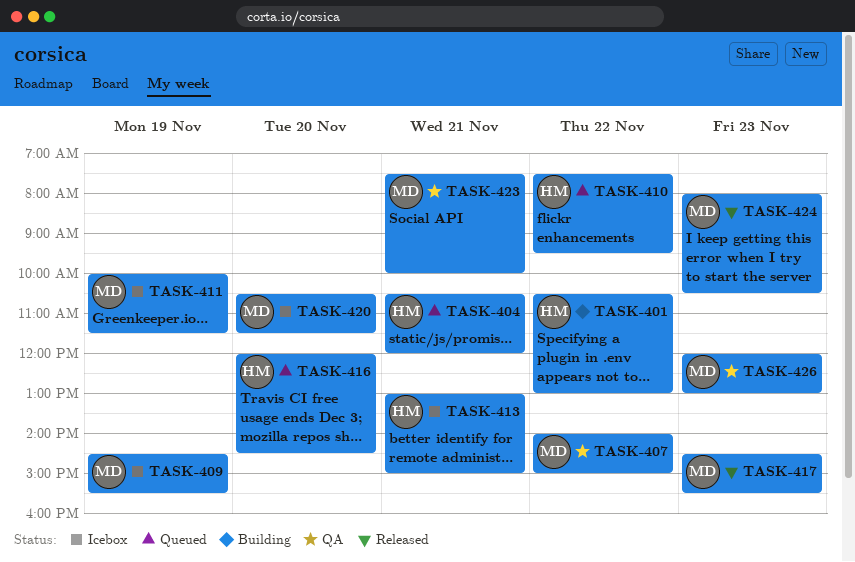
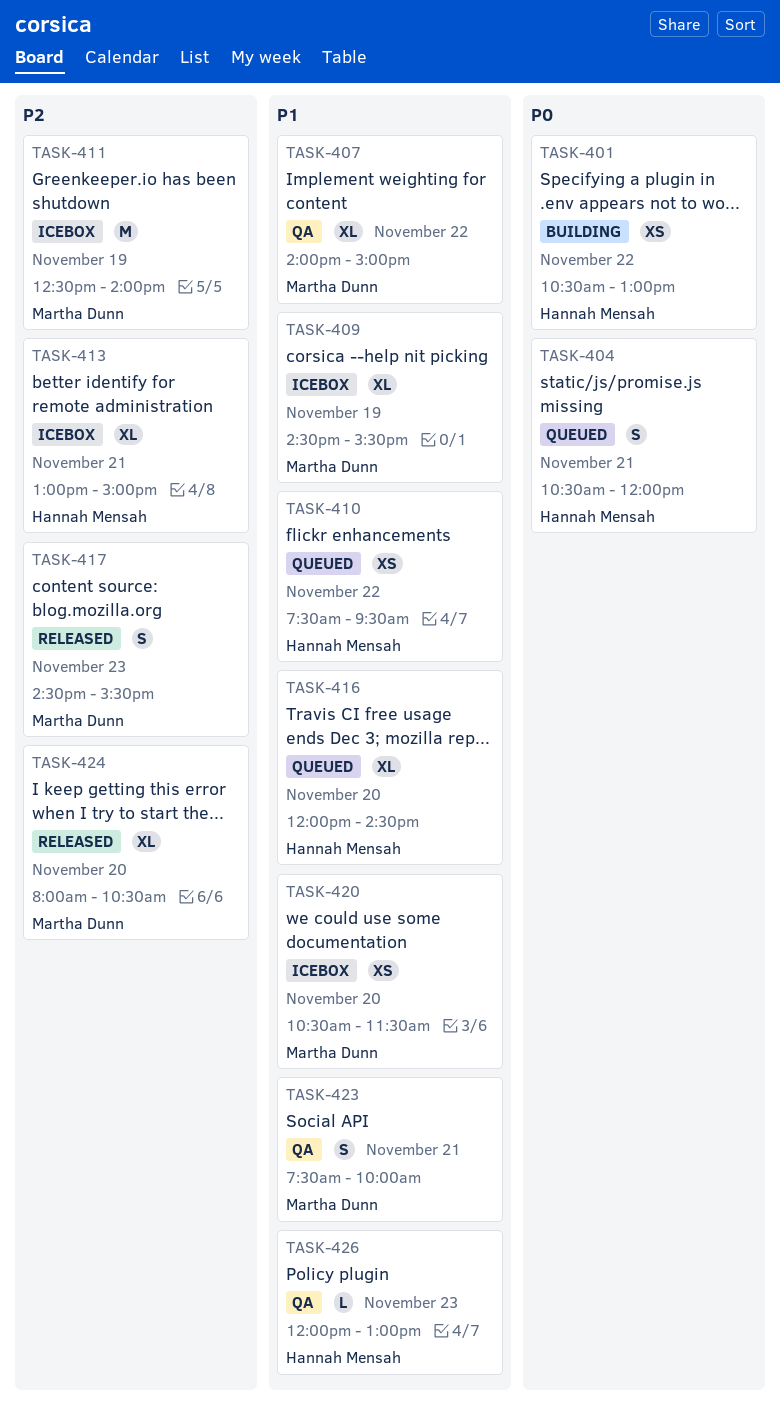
TASK-411, begins: 10:00 -> 12:30
TASK-411, ends: 11:30 -> 14:00
TASK-424, day: Nov 23 -> Nov 20
TASK-426, owner: Martha Dunn -> Hannah Mensah

